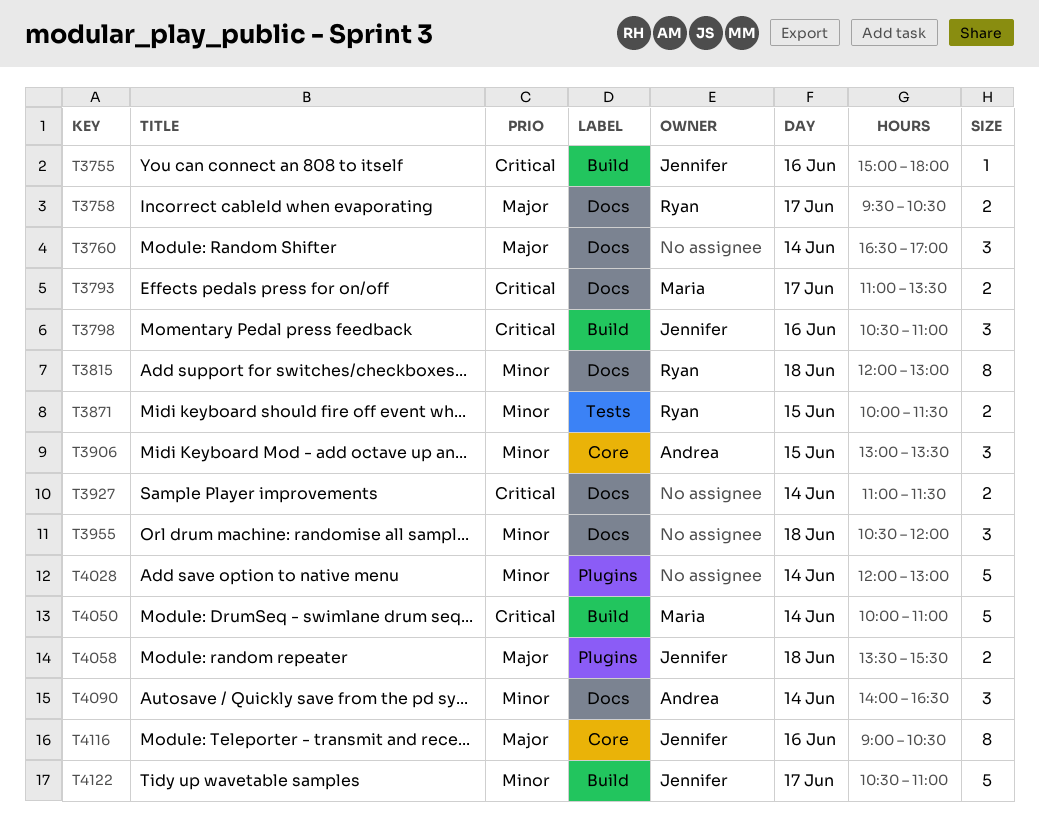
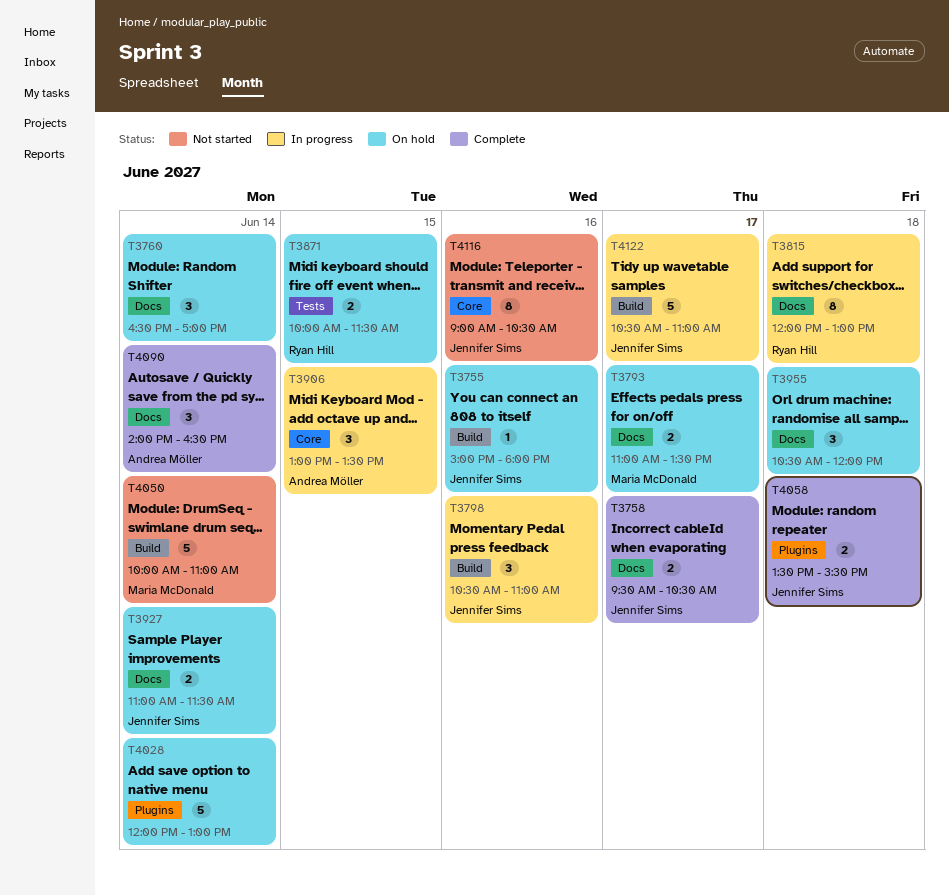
T3758, owner: Ryan Hill -> Jennifer Sims
T3927, owner: none -> Jennifer Sims

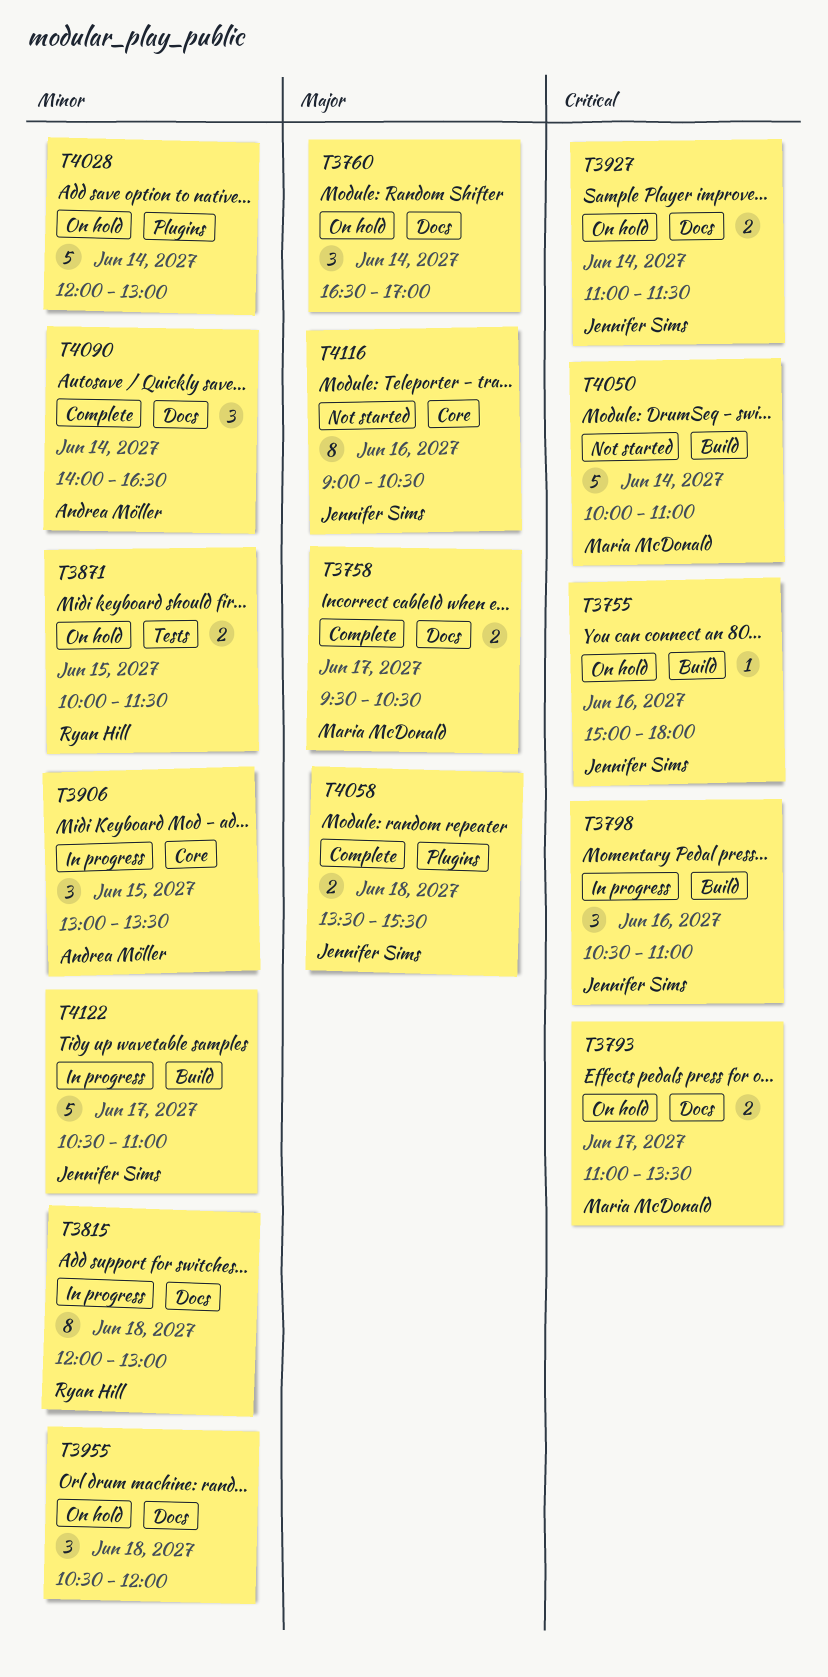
T3758, owner: Jennifer Sims -> Maria McDonald

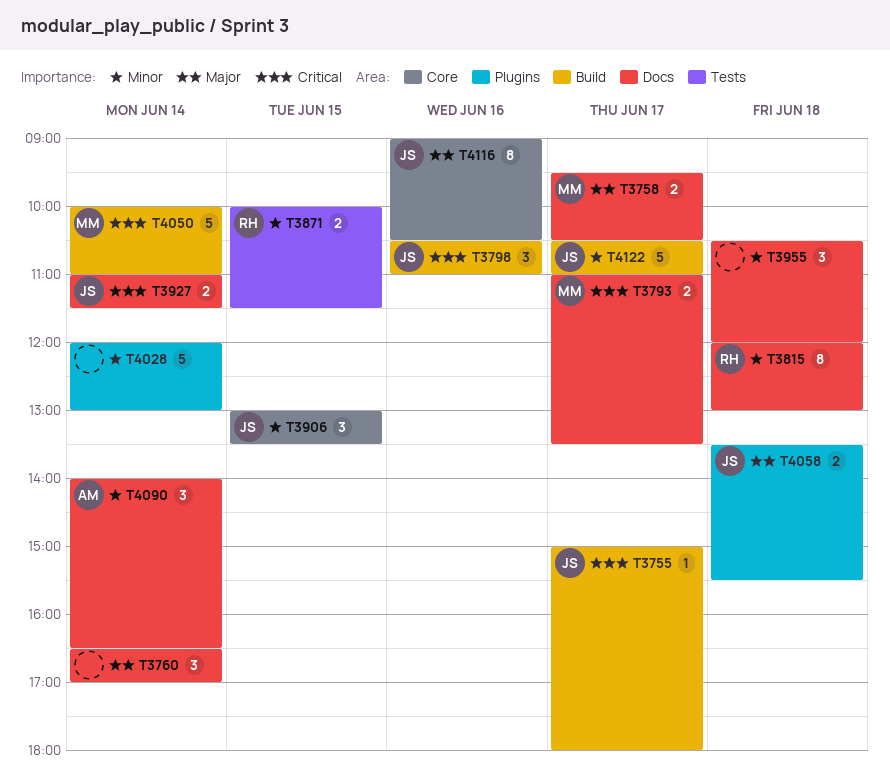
T3755, day: Jun 16 -> Jun 17
T3906, owner: Andrea Möller -> Jennifer Sims

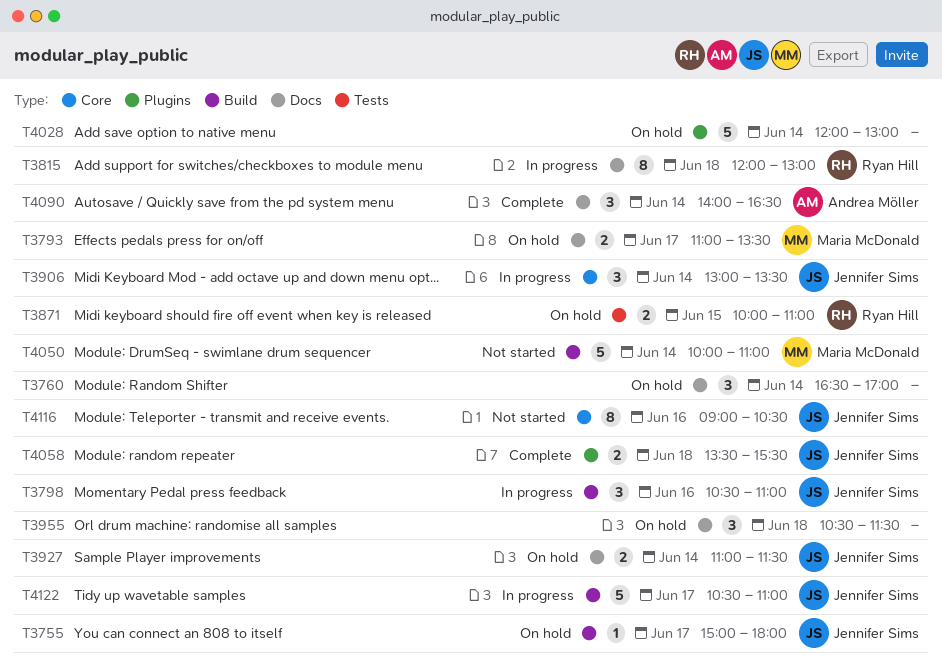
T3758: present -> none
T3871, ends: 11:30 -> 11:00
T3906, day: Jun 15 -> Jun 14
T3955, ends: 12:00 -> 11:30

